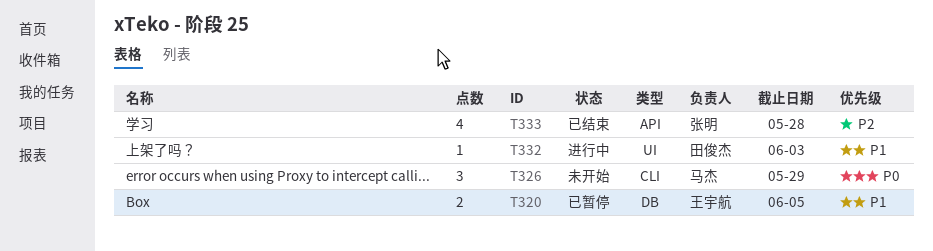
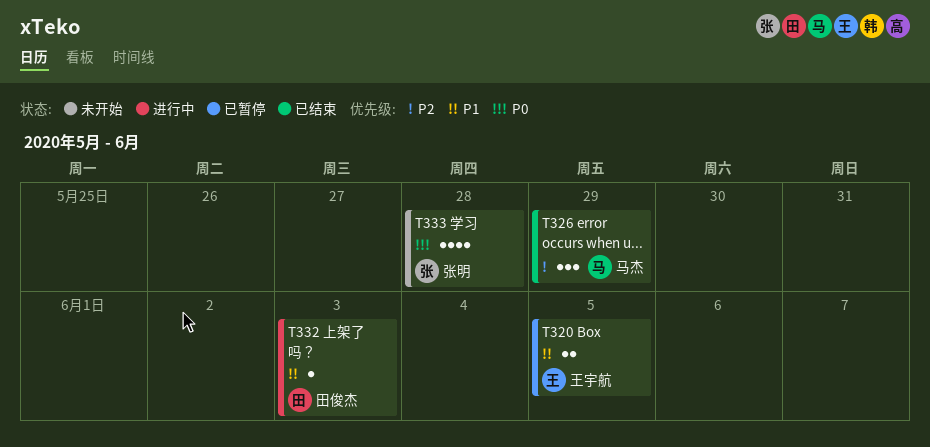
T326, status: 未开始 -> 已结束
T326, priority: P0 -> P2
T333, status: 已结束 -> 未开始
T333, priority: P2 -> P0

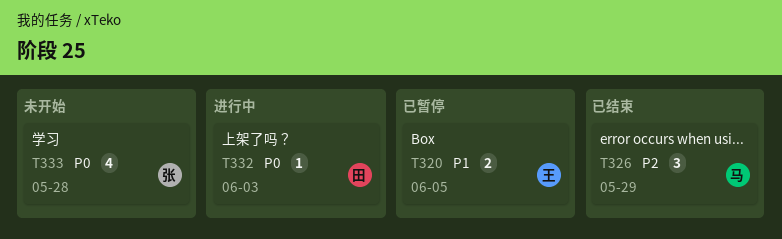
T332, priority: P1 -> P0

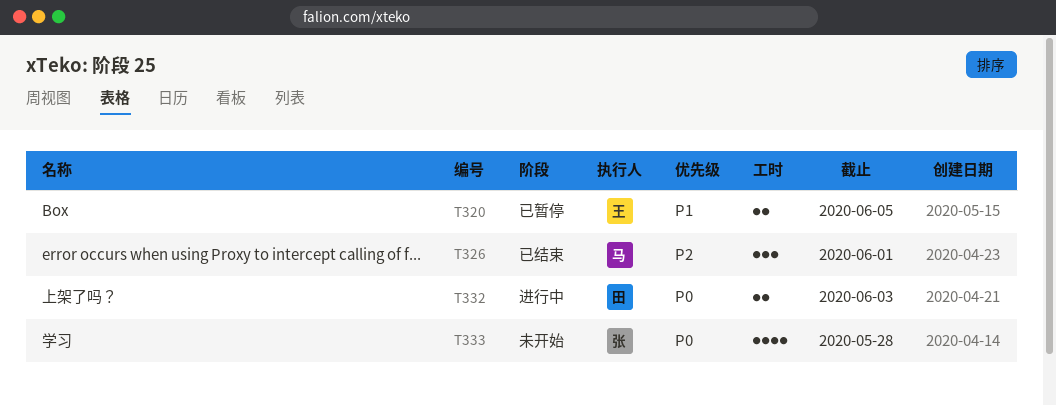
T326, due: May 29 -> Jun 1
T332, estimate: 1 -> 2

